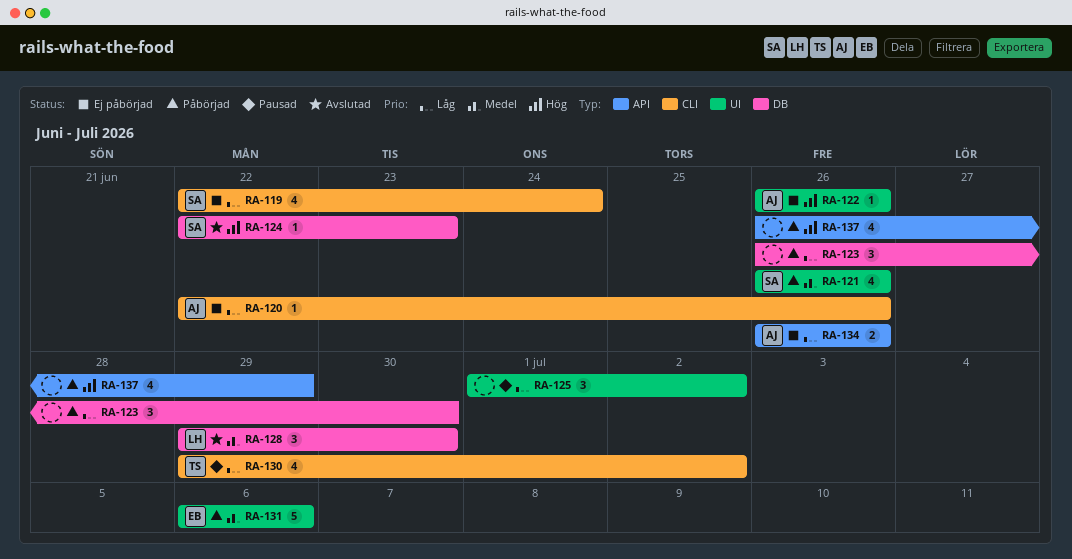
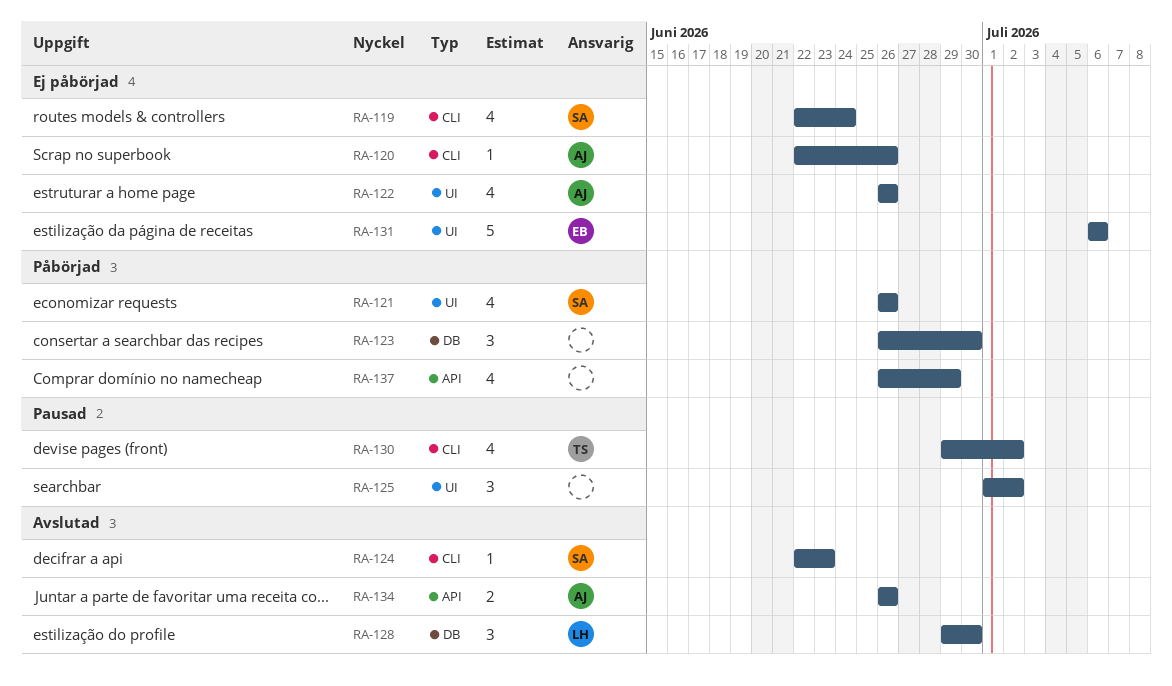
RA-122, estimate: 1 -> 4
RA-124, label: DB -> CLI
RA-131, status: Påbörjad -> Ej påbörjad
RA-134, status: Ej påbörjad -> Avslutad

